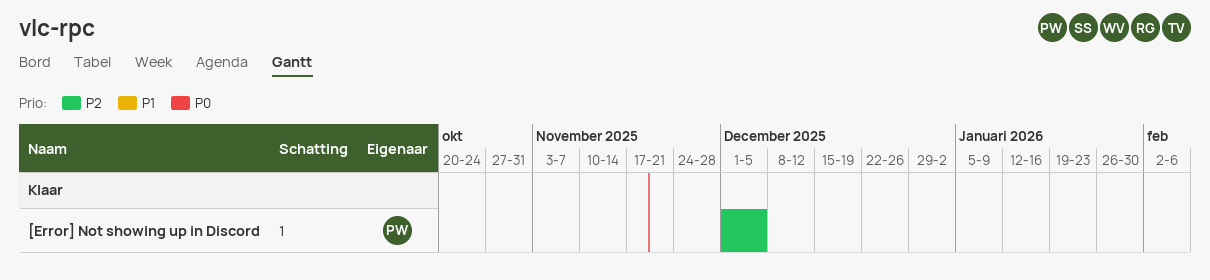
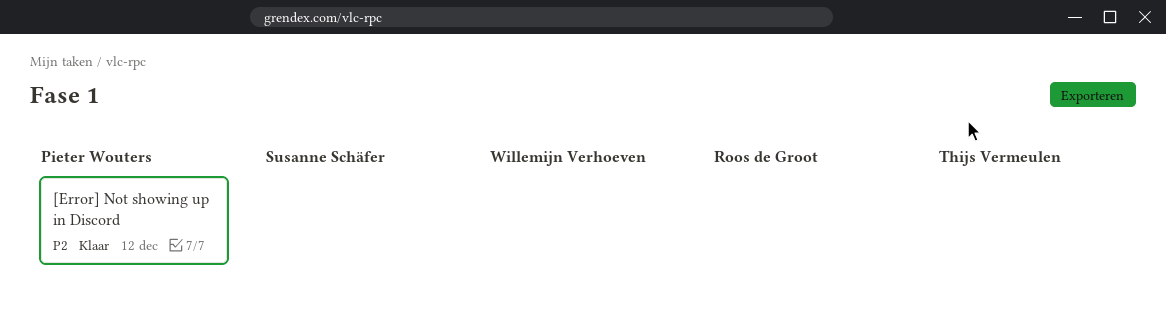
[Error] Not showing up in Discord, due: Dec 5 -> Dec 12

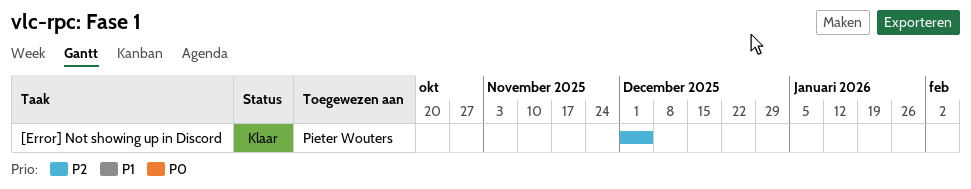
[Error] Not showing up in Discord, due: Dec 12 -> Dec 5

